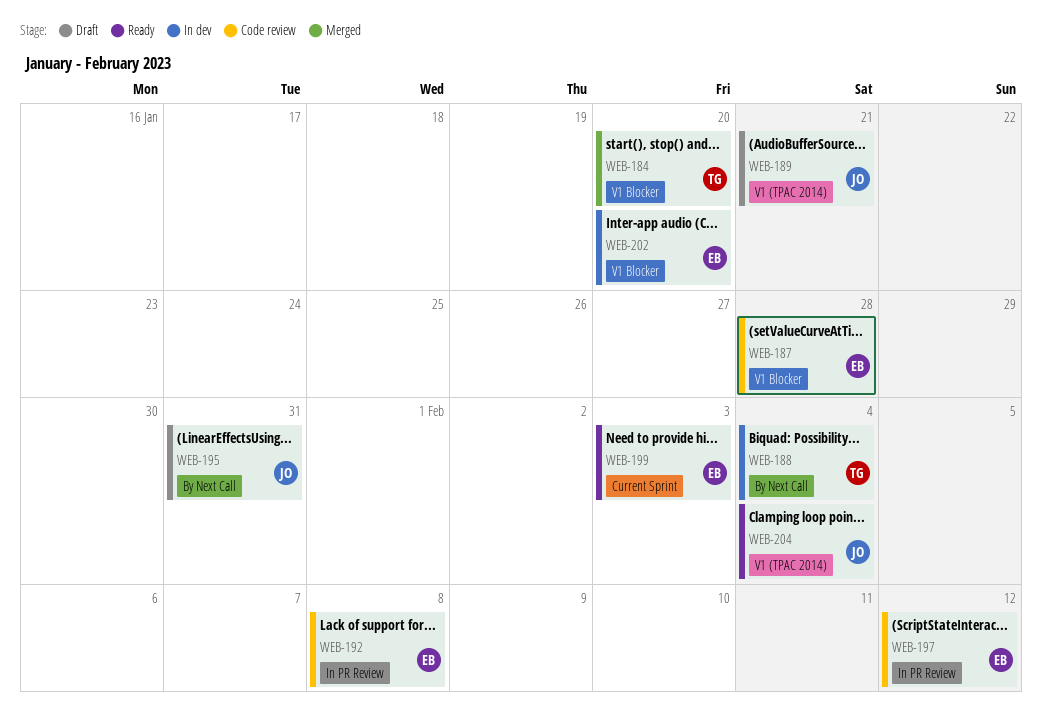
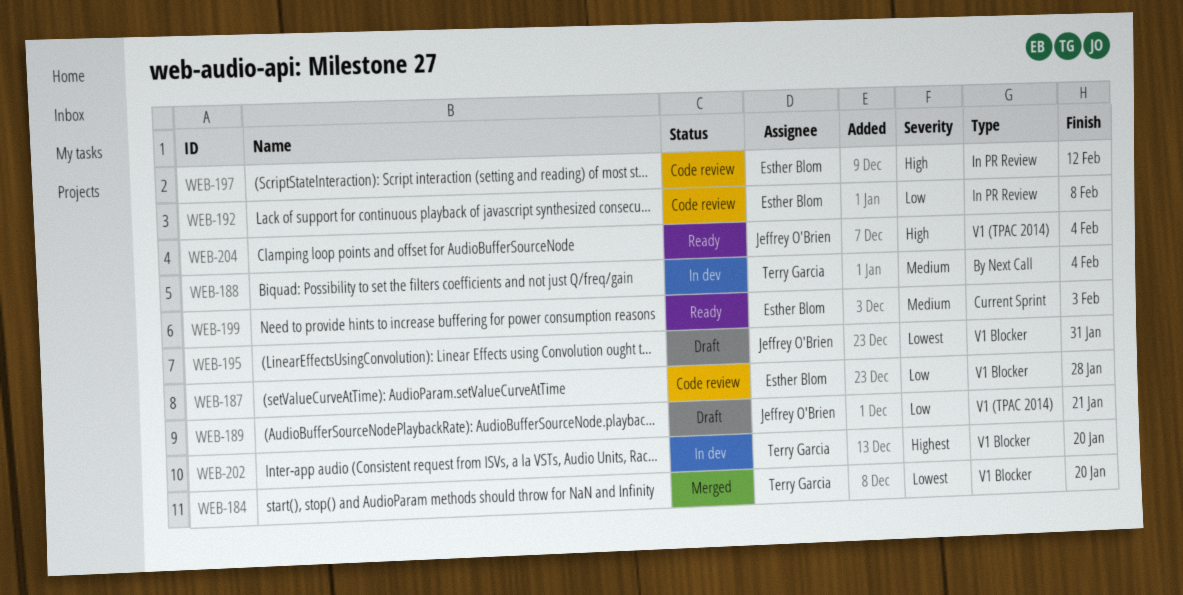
WEB-195, label: By Next Call -> V1 Blocker
WEB-202, owner: Esther Blom -> Terry Garcia

